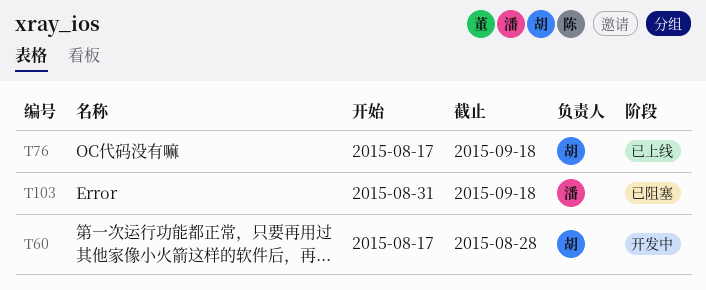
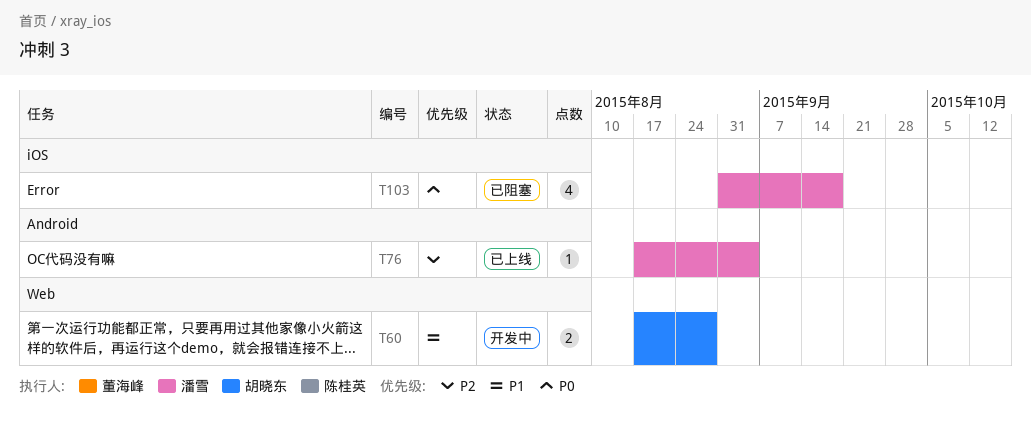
T76, owner: 胡晓东 -> 潘雪
T76, due: Sep 18 -> Sep 4

